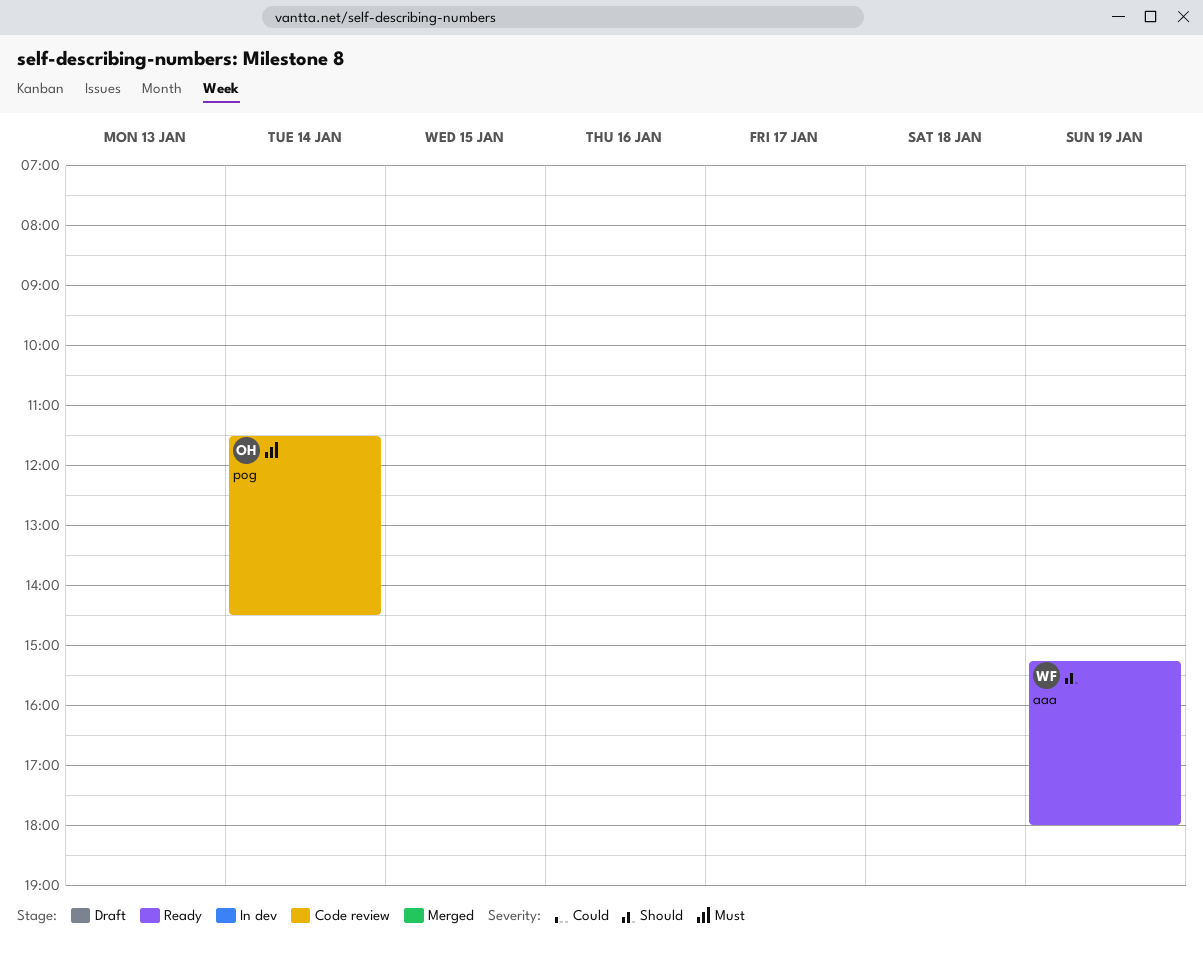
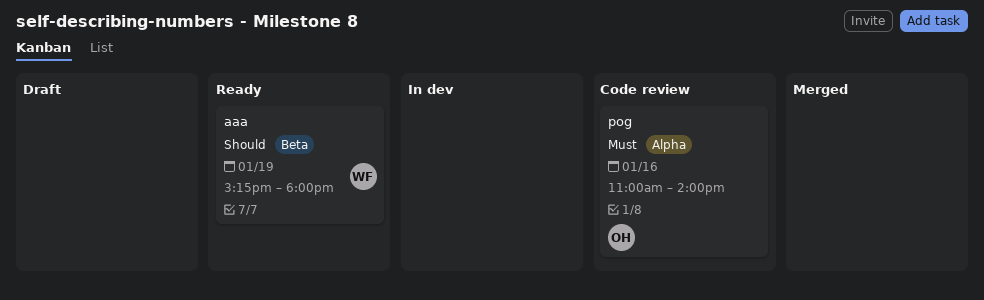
pog, day: Jan 14 -> Jan 16
pog, begins: 11:30 -> 11:00
pog, ends: 14:30 -> 14:00

